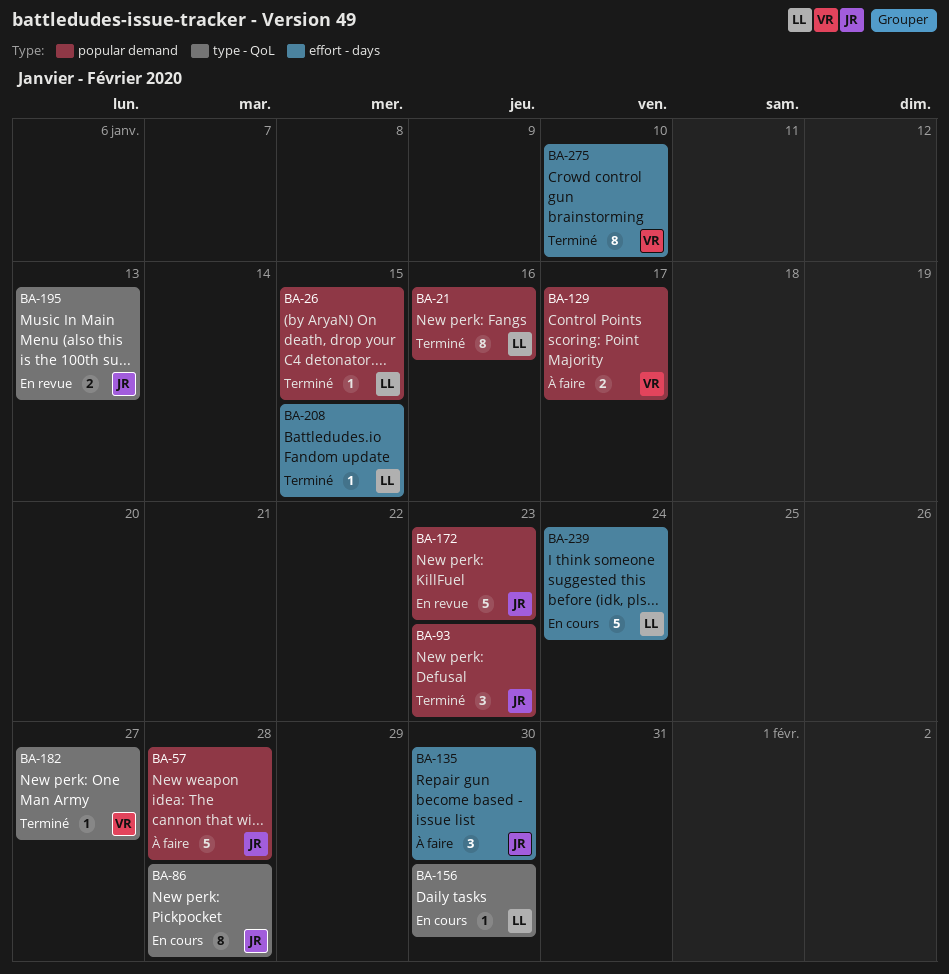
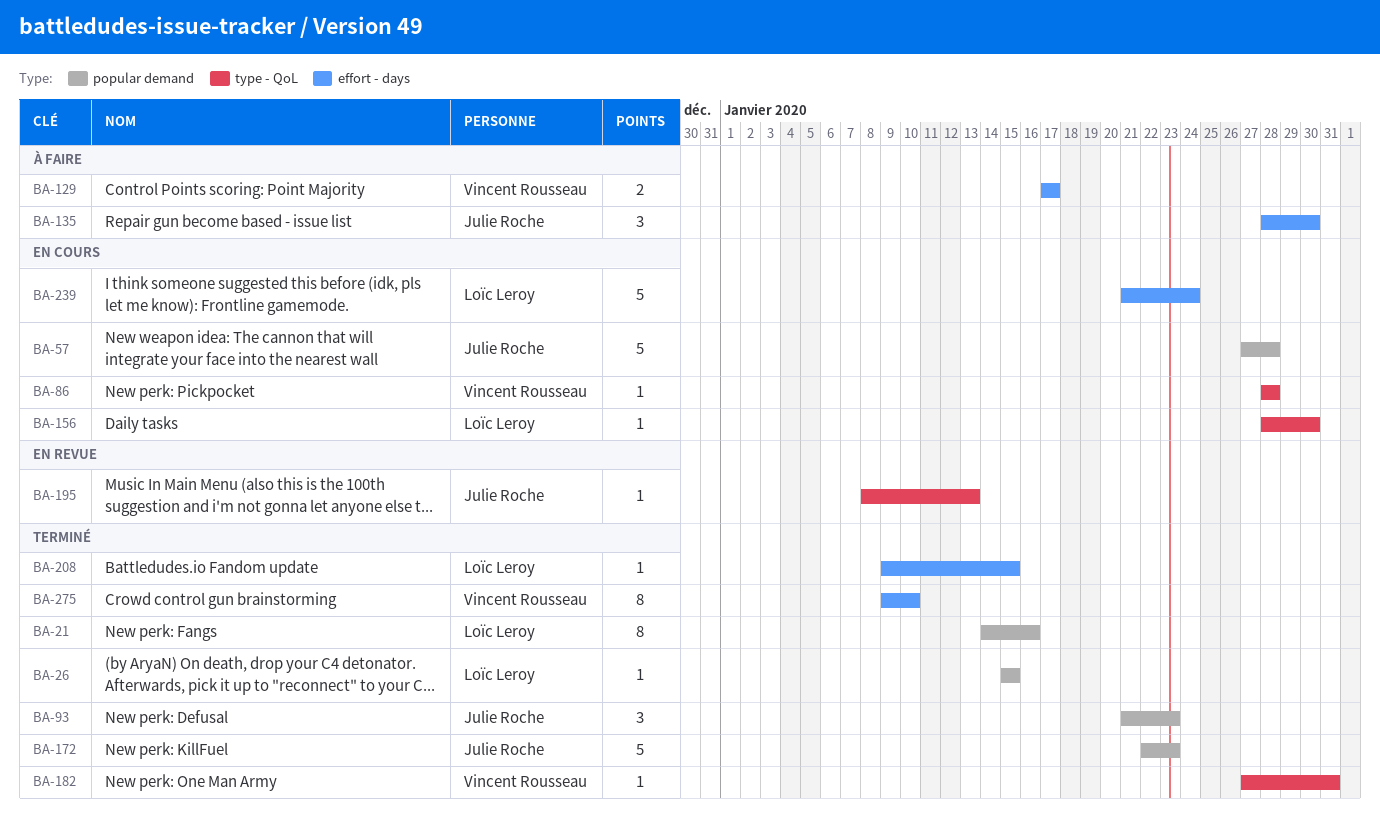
BA-57, status: À faire -> En cours
BA-86, owner: Julie Roche -> Vincent Rousseau
BA-86, estimate: 8 -> 1
BA-129, label: popular demand -> effort - days
BA-172, status: En revue -> Terminé
BA-182, due: Jan 27 -> Jan 31
BA-195, estimate: 2 -> 1

